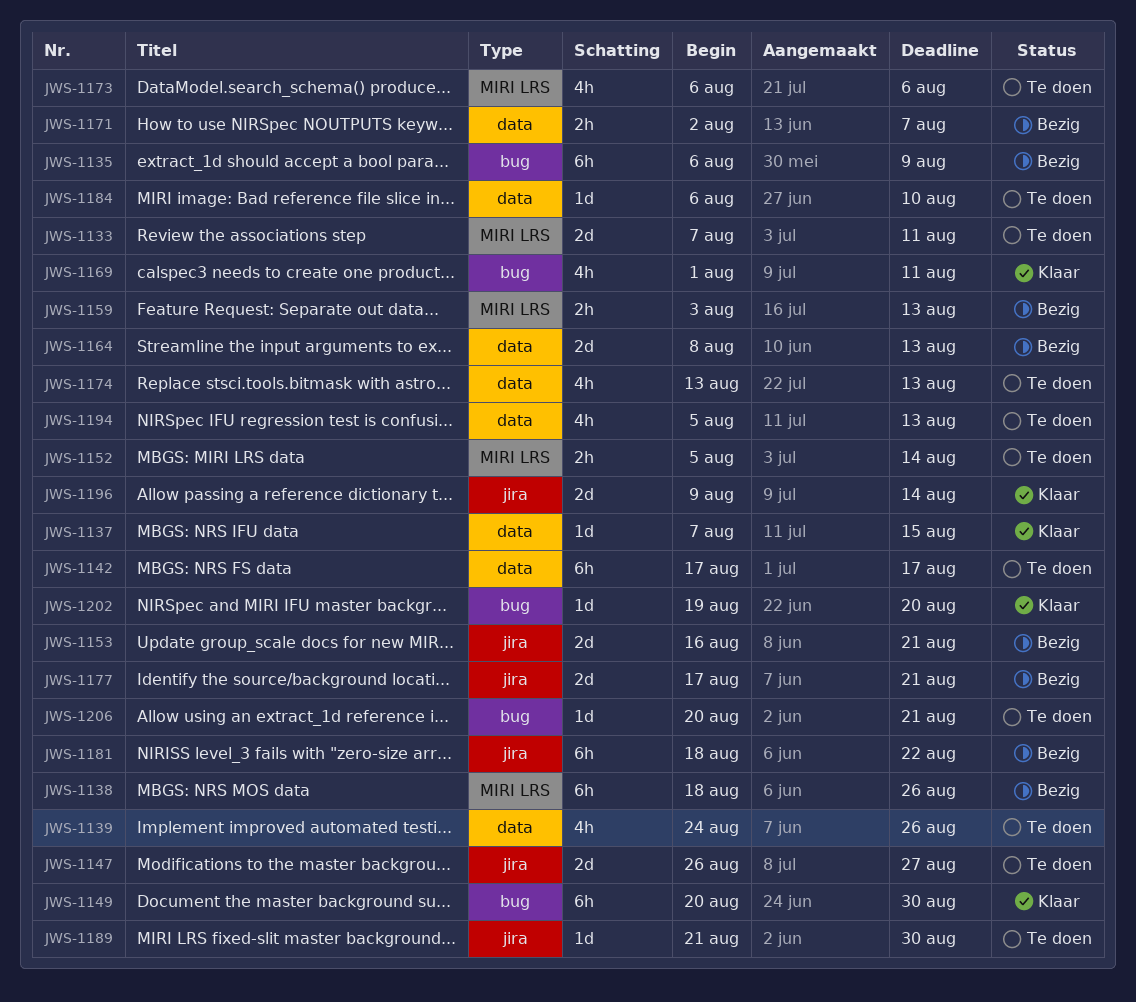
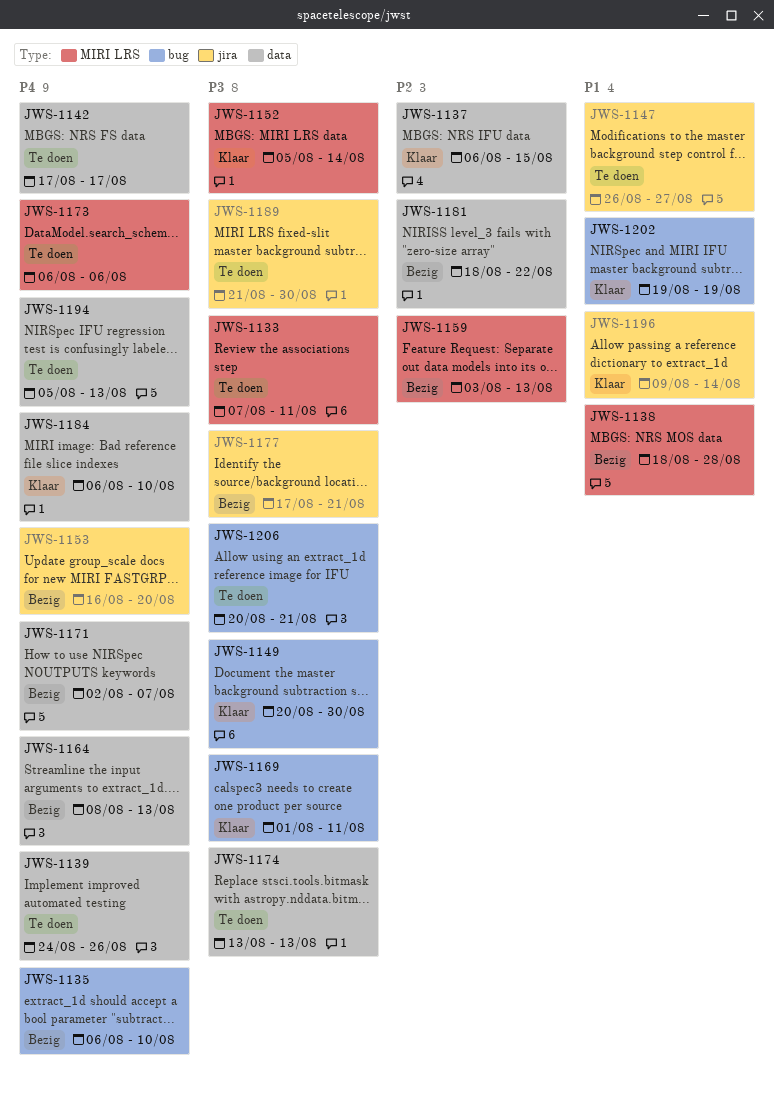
JWS-1135, due: Aug 9 -> Aug 10
JWS-1137, start: Aug 7 -> Aug 6
JWS-1138, due: Aug 26 -> Aug 28
JWS-1152, status: Te doen -> Klaar
JWS-1153, due: Aug 21 -> Aug 20
JWS-1181, label: jira -> data
JWS-1184, status: Te doen -> Klaar
JWS-1202, due: Aug 20 -> Aug 19

